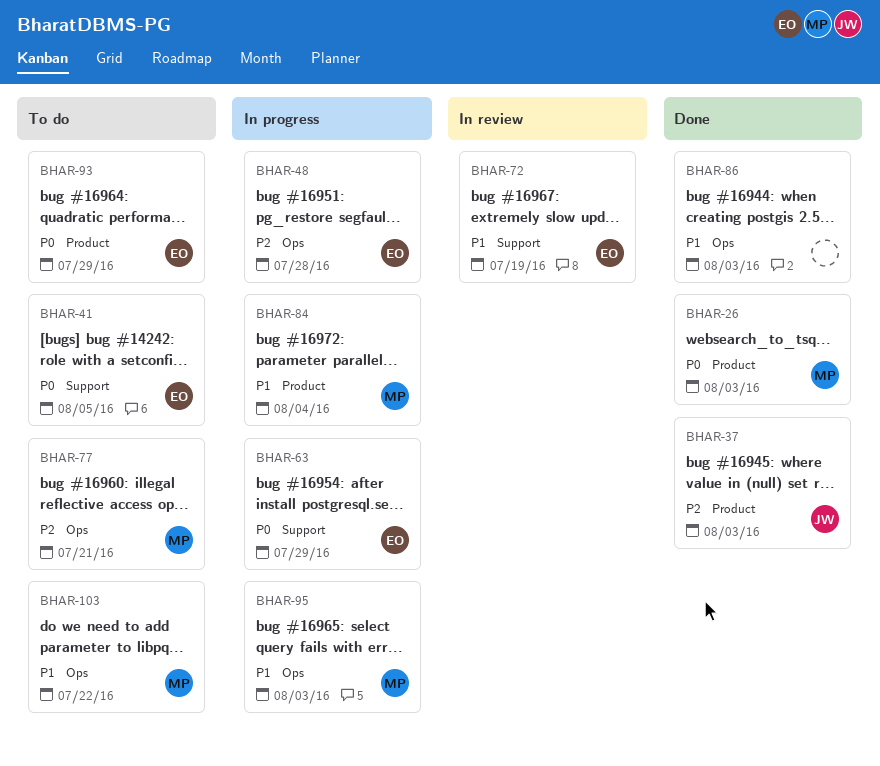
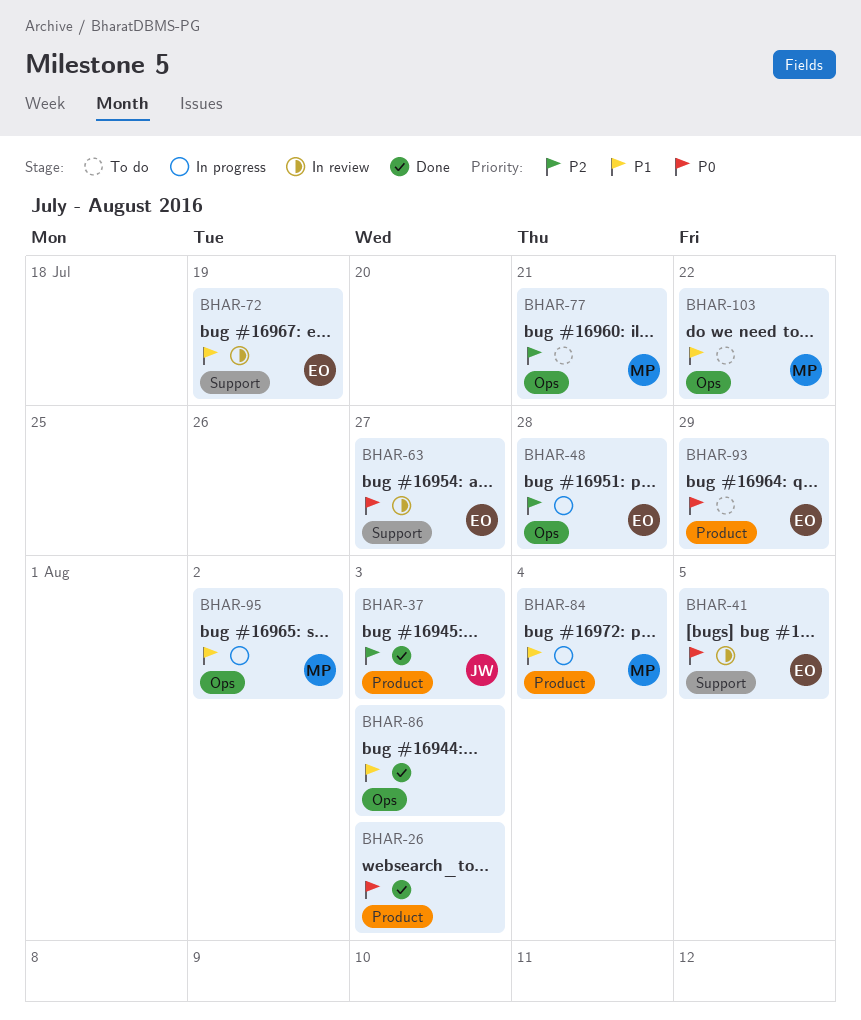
BHAR-26, owner: MP -> none
BHAR-41, status: To do -> In review
BHAR-63, status: In progress -> In review
BHAR-63, due: Jul 29 -> Jul 27
BHAR-95, due: Aug 3 -> Aug 2

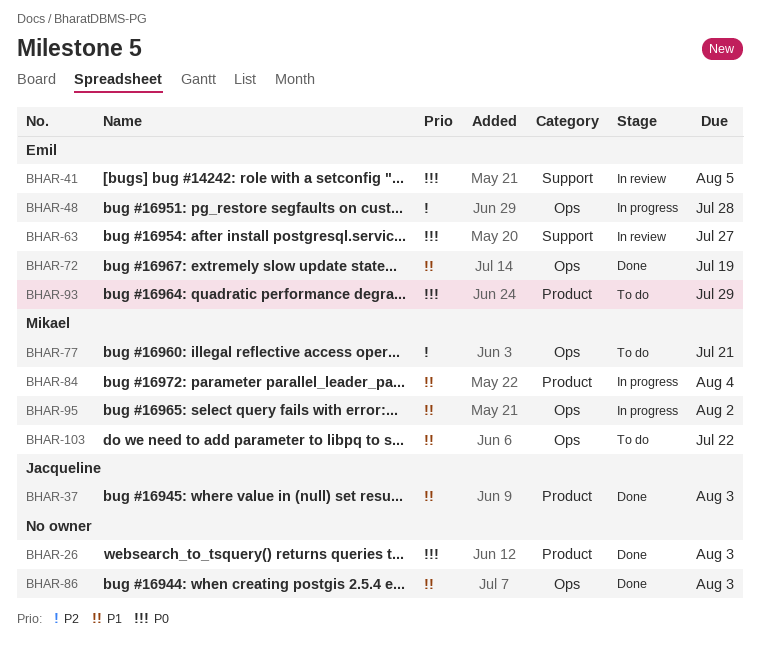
BHAR-37, priority: P2 -> P1
BHAR-72, status: In review -> Done
BHAR-72, label: Support -> Ops

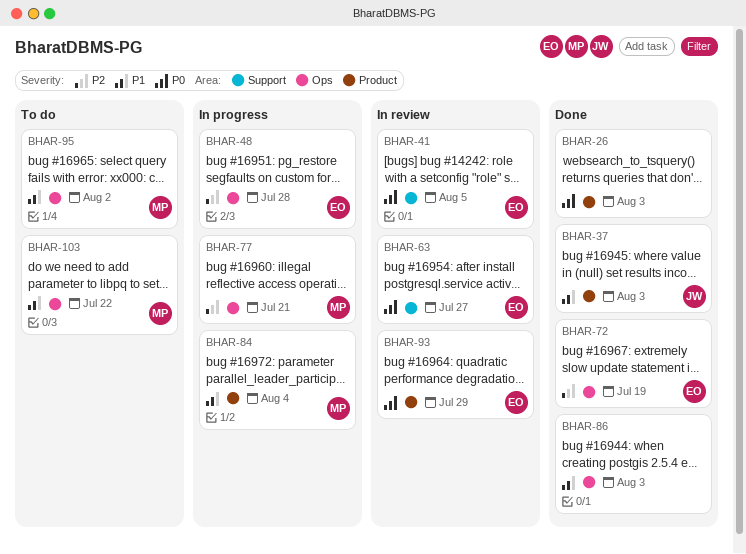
BHAR-72, priority: P1 -> P2
BHAR-77, status: To do -> In progress
BHAR-93, status: To do -> In review
BHAR-95, status: In progress -> To do

